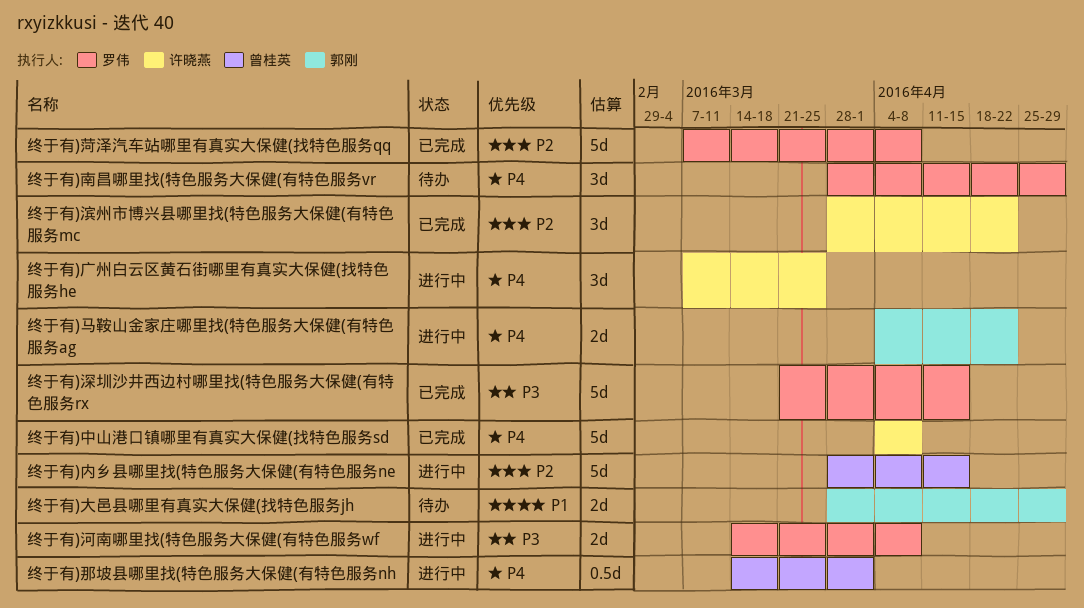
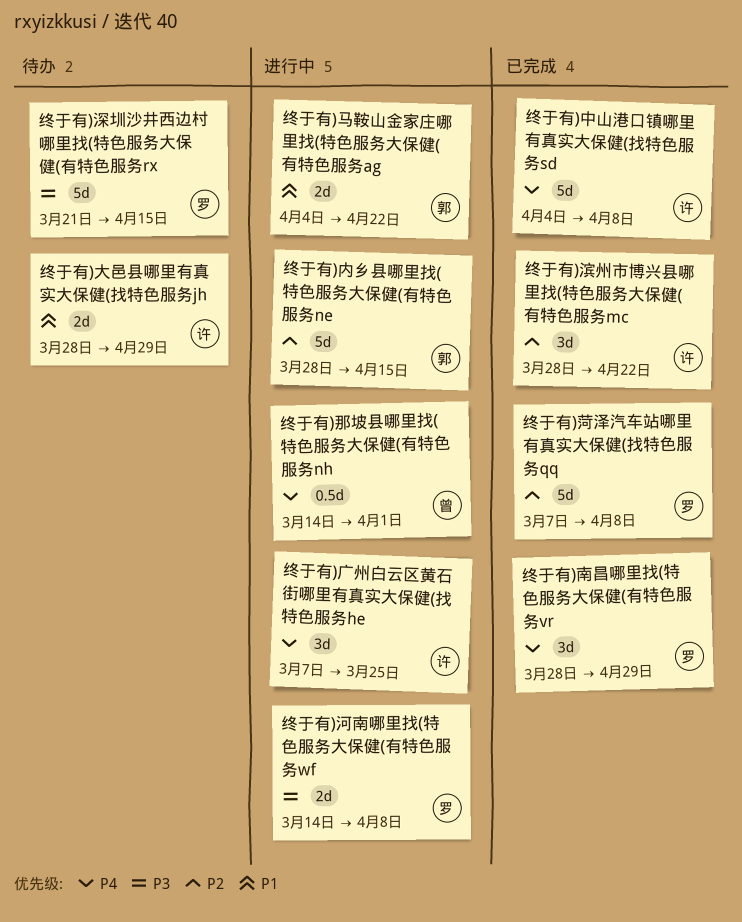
终于有)内乡县哪里找(特色服务大保健(有特色服务ne, owner: 曾桂英 -> 郭刚
终于有)南昌哪里找(特色服务大保健(有特色服务vr, status: 待办 -> 已完成
终于有)大邑县哪里有真实大保健(找特色服务jh, owner: 郭刚 -> 许晓燕
终于有)深圳沙井西边村哪里找(特色服务大保健(有特色服务rx, status: 已完成 -> 待办
终于有)马鞍山金家庄哪里找(特色服务大保健(有特色服务ag, priority: P4 -> P1

